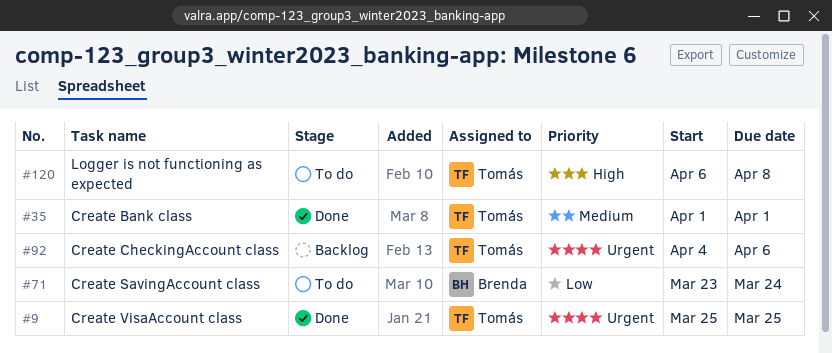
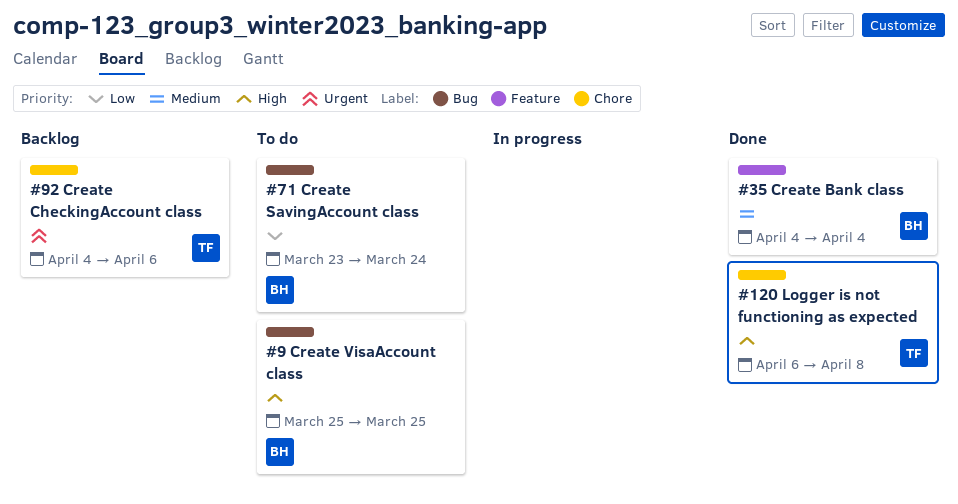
#9, status: Done -> To do
#9, owner: Tomás -> Brenda
#9, priority: Urgent -> High
#35, owner: Tomás -> Brenda
#35, start: Apr 1 -> Apr 4
#35, due: Apr 1 -> Apr 4
#120, status: To do -> Done

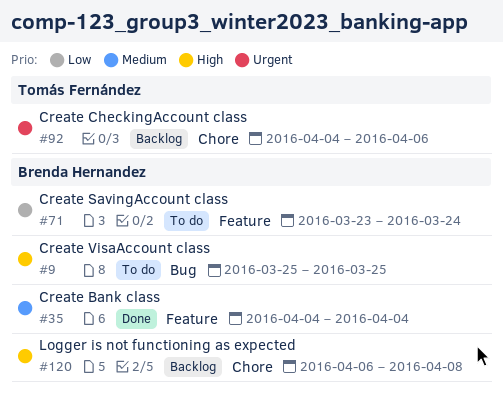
#71, label: Bug -> Feature
#120, status: Done -> Backlog
#120, owner: Tomás Fernández -> Brenda Hernandez

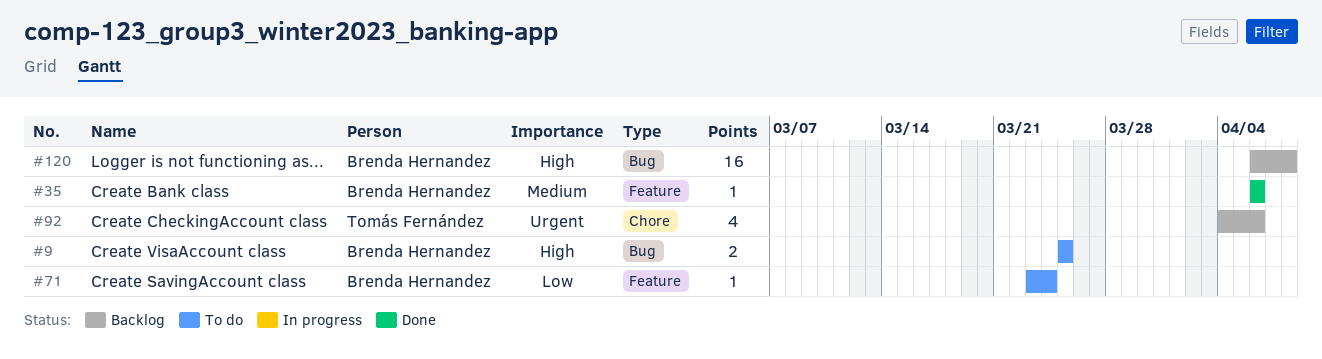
#35, start: Apr 4 -> Apr 6
#35, due: Apr 4 -> Apr 6
#120, label: Chore -> Bug

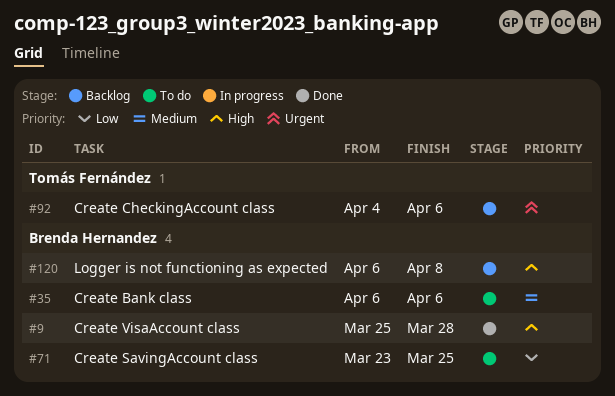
#9, status: To do -> Done
#9, due: Mar 25 -> Mar 28
#35, status: Done -> To do
#71, due: Mar 24 -> Mar 25

